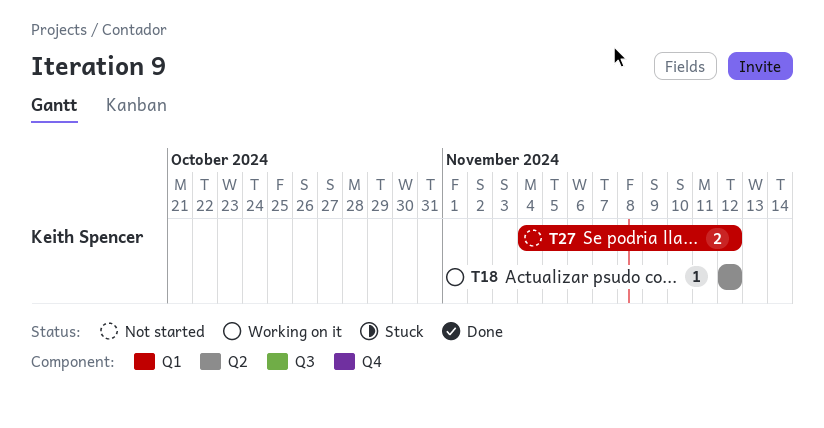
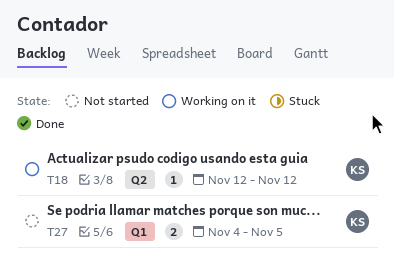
T27, due: Nov 12 -> Nov 5

